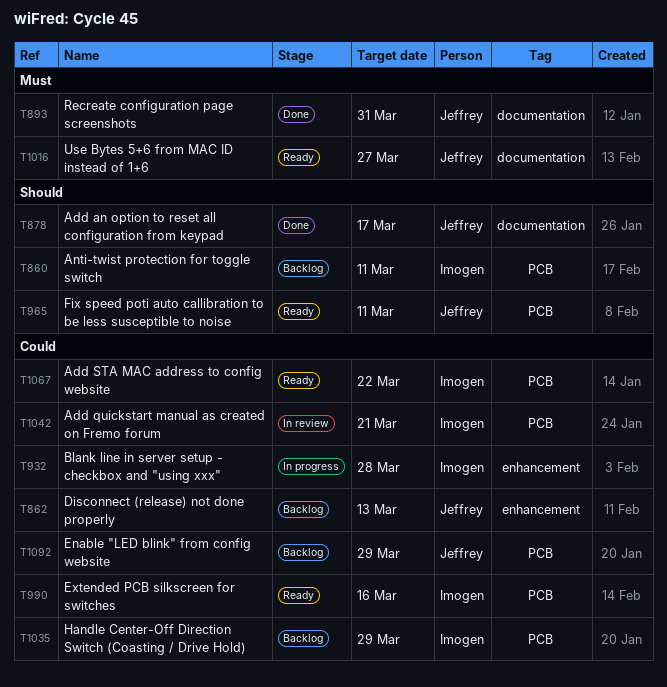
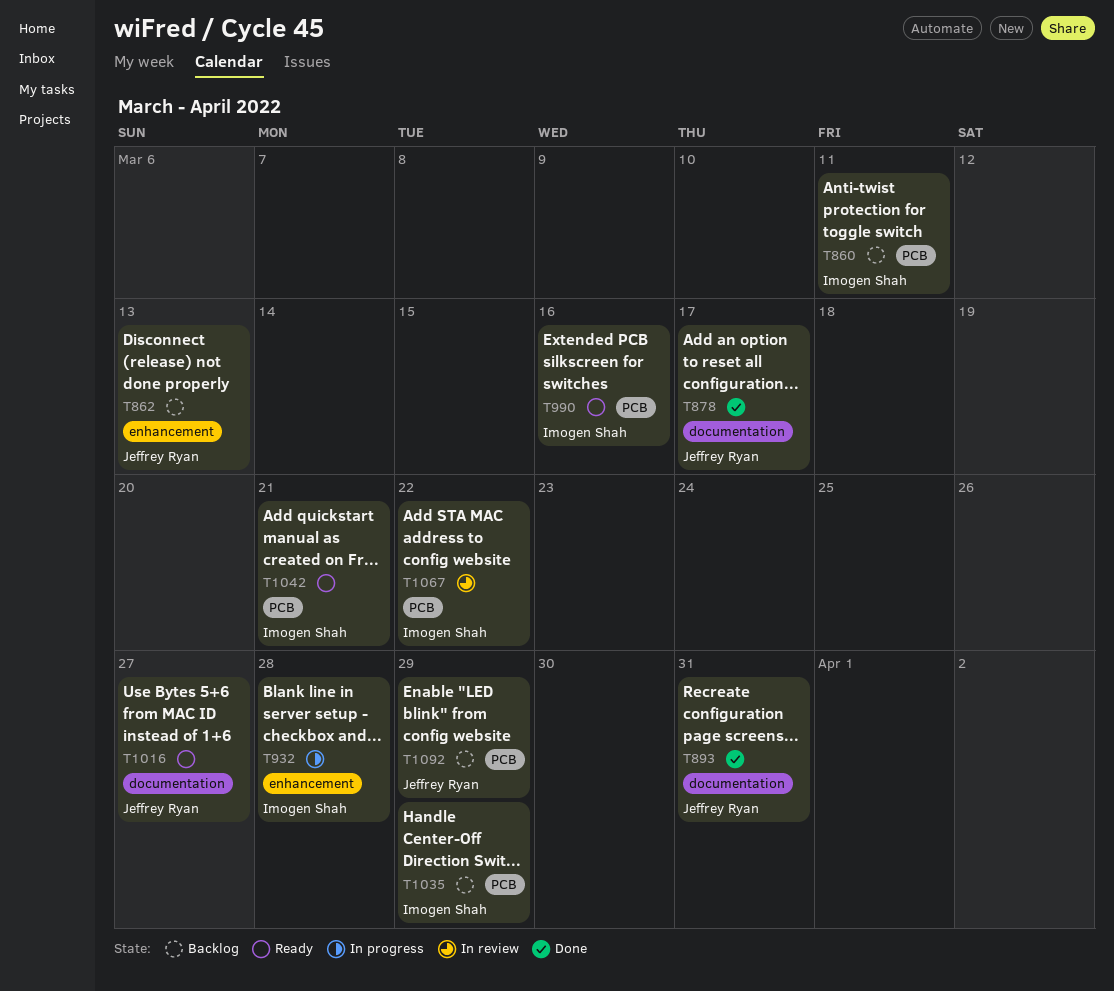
T965: present -> none
T1042, status: In review -> Ready
T1067, status: Ready -> In review

